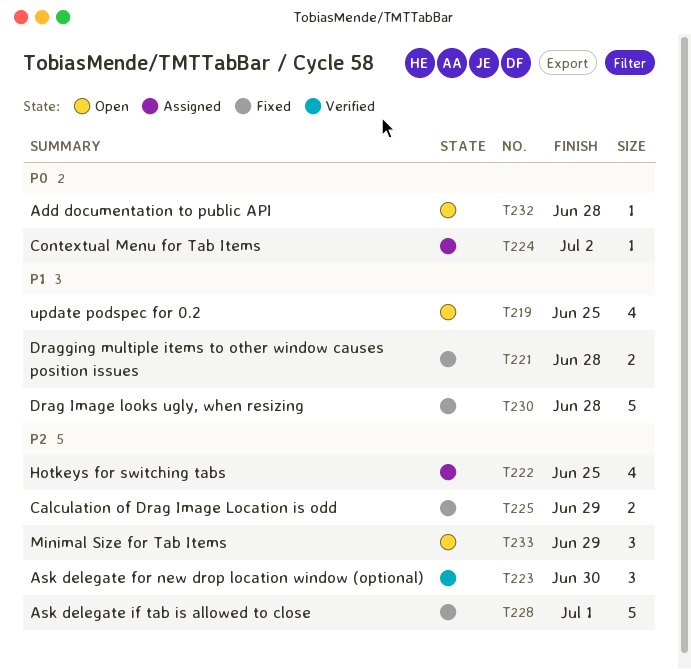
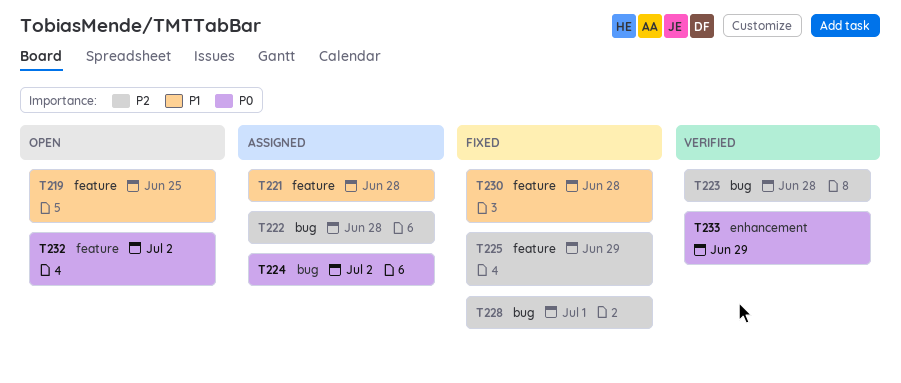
T221, status: Fixed -> Assigned
T222, due: Jun 25 -> Jun 28
T223, due: Jun 30 -> Jun 28
T232, due: Jun 28 -> Jul 2
T233, status: Open -> Verified
T233, priority: P2 -> P0

